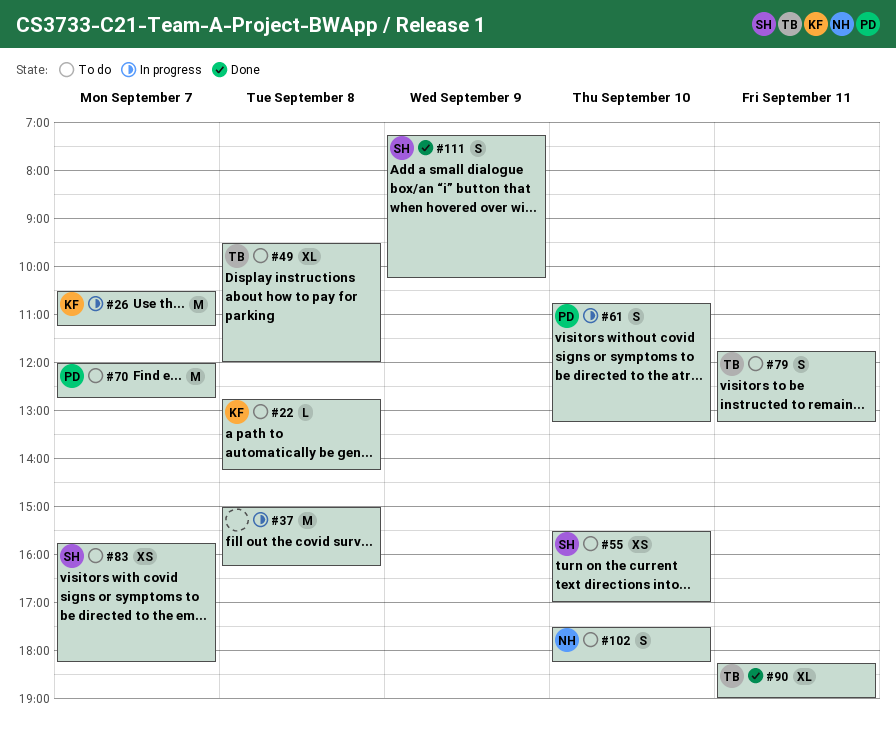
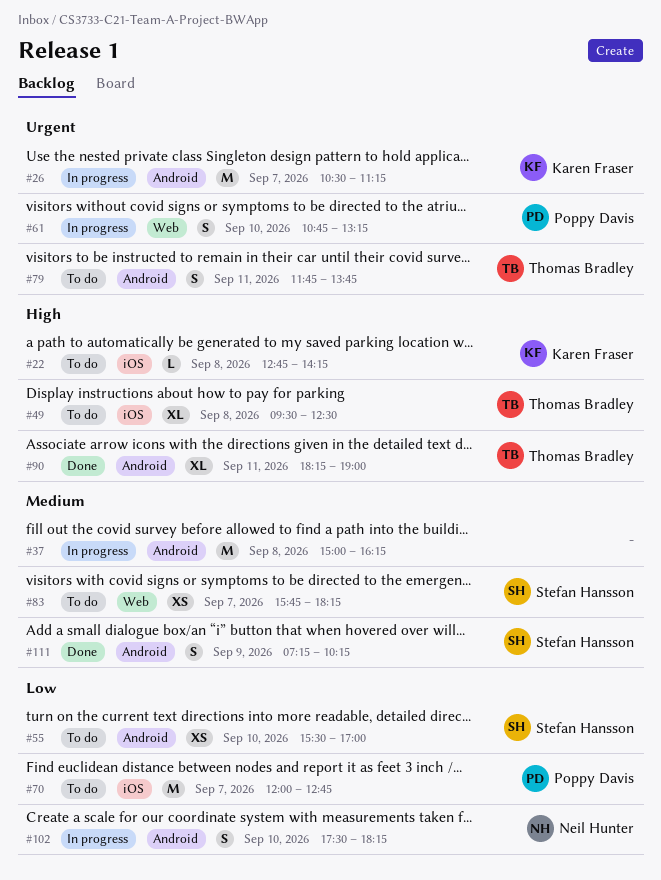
#49, ends: 12:00 -> 12:30
#79, ends: 13:15 -> 13:45
#102, status: To do -> In progress

